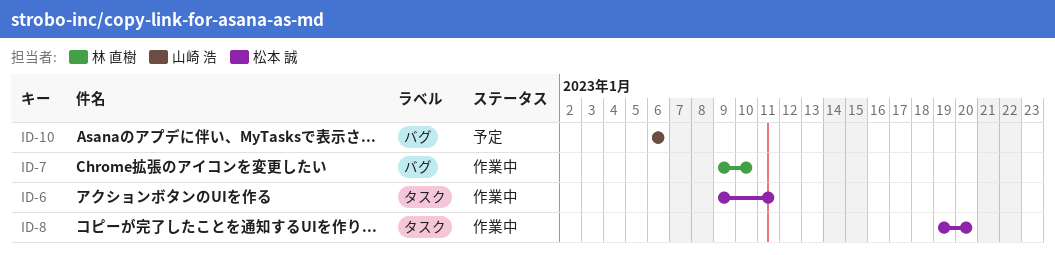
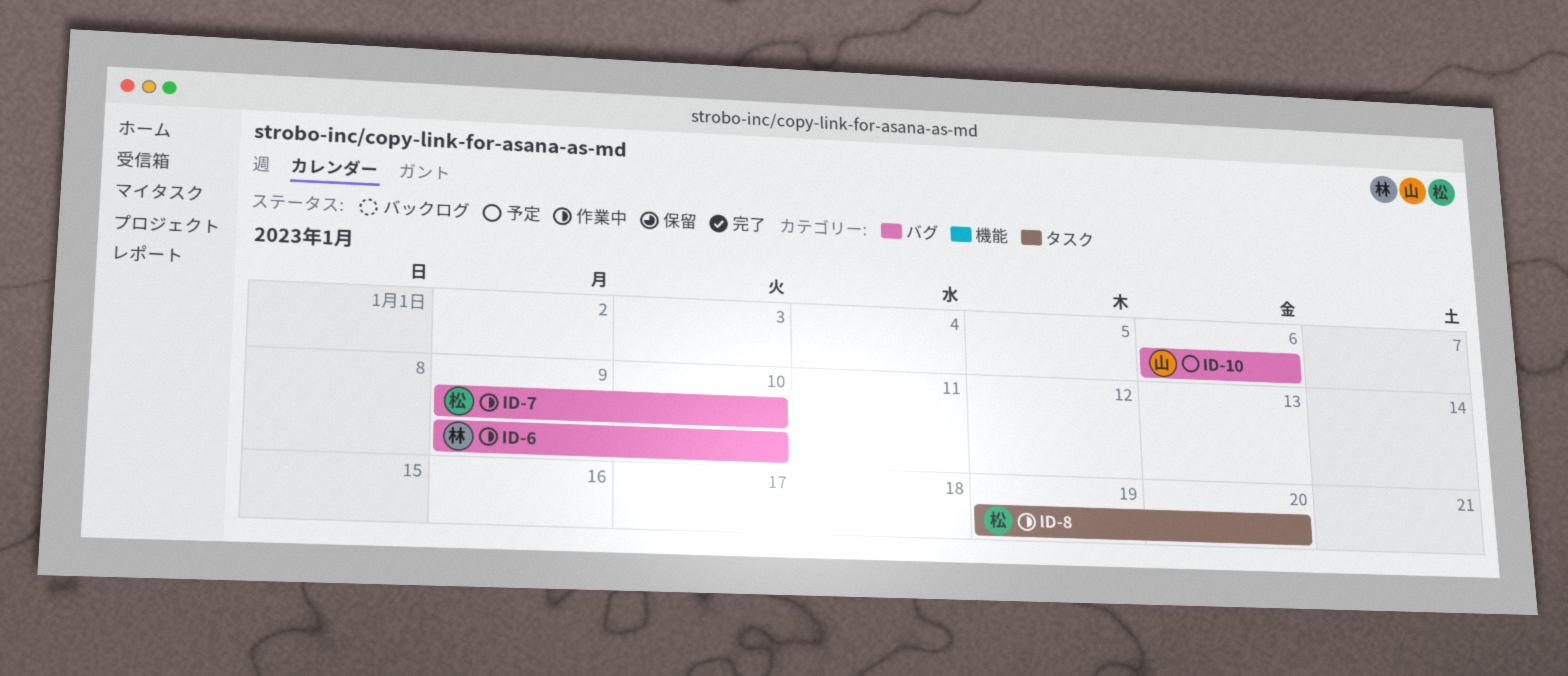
ID-6, owner: 松本 誠 -> 林 直樹
ID-6, label: タスク -> バグ
ID-6, due: Jan 11 -> Jan 10
ID-7, owner: 林 直樹 -> 松本 誠

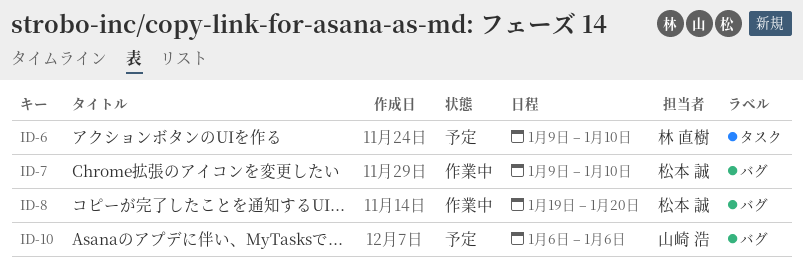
ID-6, status: 作業中 -> 予定
ID-6, label: バグ -> タスク
ID-8, label: タスク -> バグ

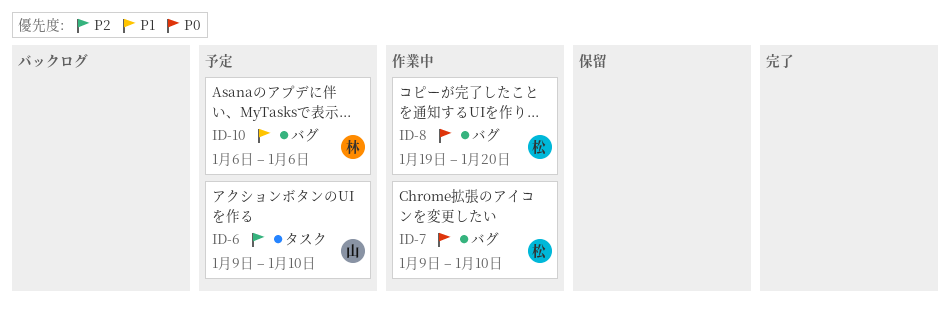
ID-6, owner: 林 直樹 -> 山崎 浩
ID-10, owner: 山崎 浩 -> 林 直樹

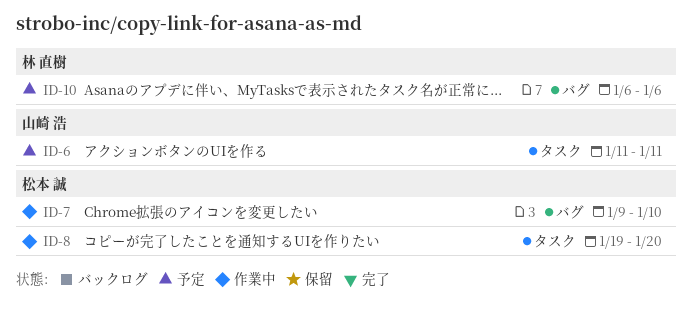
ID-6, start: Jan 9 -> Jan 11
ID-6, due: Jan 10 -> Jan 11
ID-8, label: バグ -> タスク

